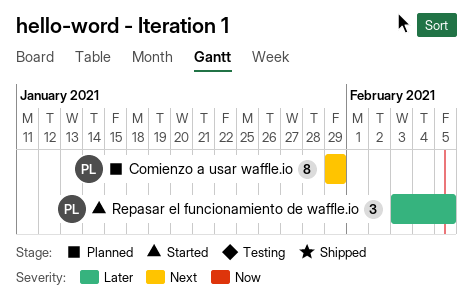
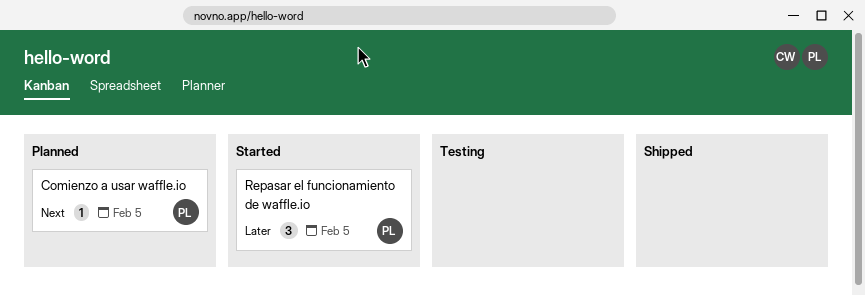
Comienzo a usar waffle.io, estimate: 8 -> 1
Comienzo a usar waffle.io, due: Jan 29 -> Feb 5

